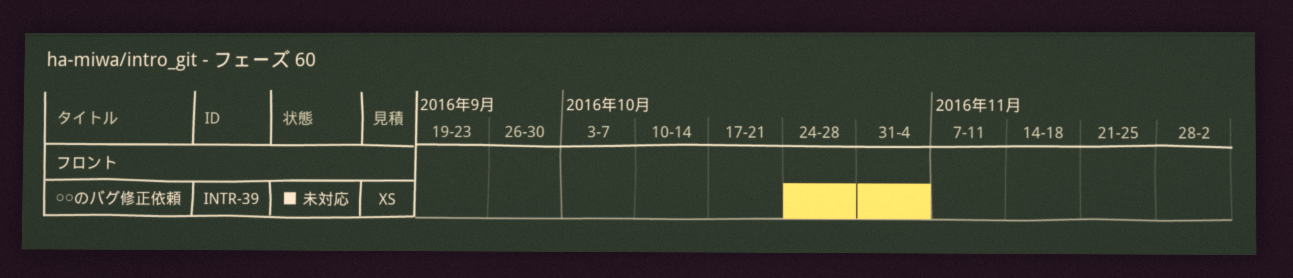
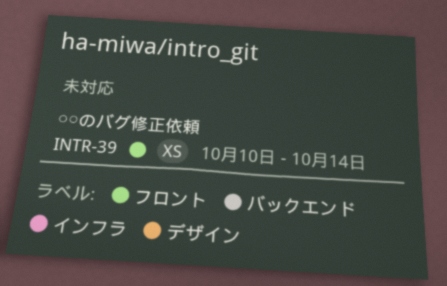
INTR-39, start: Oct 24 -> Oct 10
INTR-39, due: Nov 4 -> Oct 14

